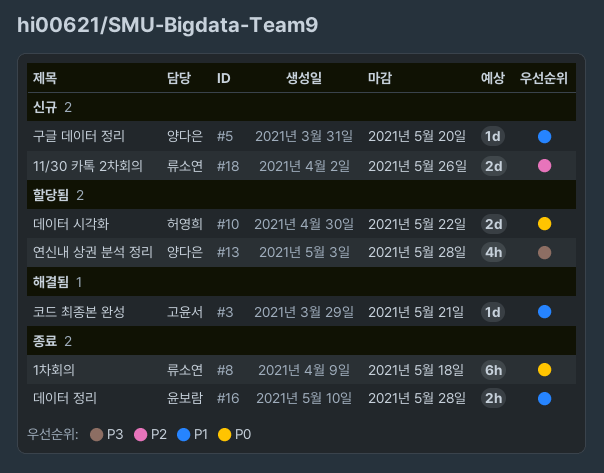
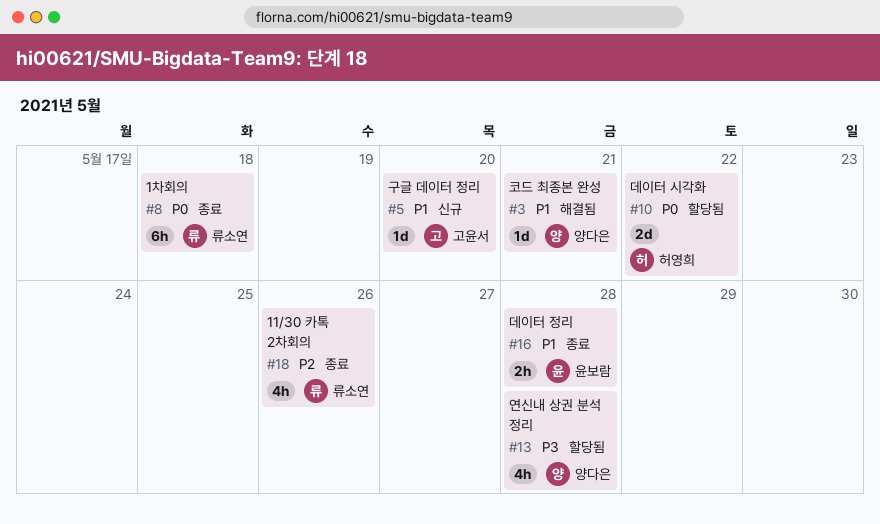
#3, owner: 고윤서 -> 양다은
#5, owner: 양다은 -> 고윤서
#18, status: 신규 -> 종료
#18, estimate: 2d -> 4h

